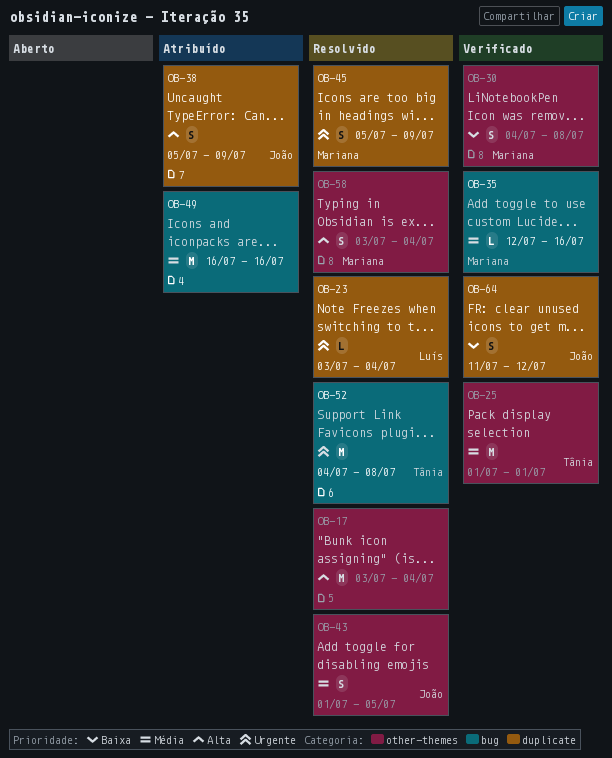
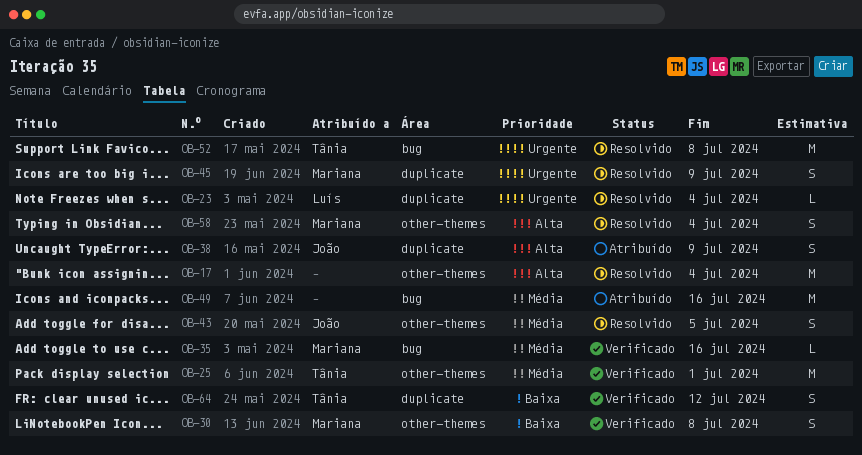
OB-64, owner: João -> Tânia

